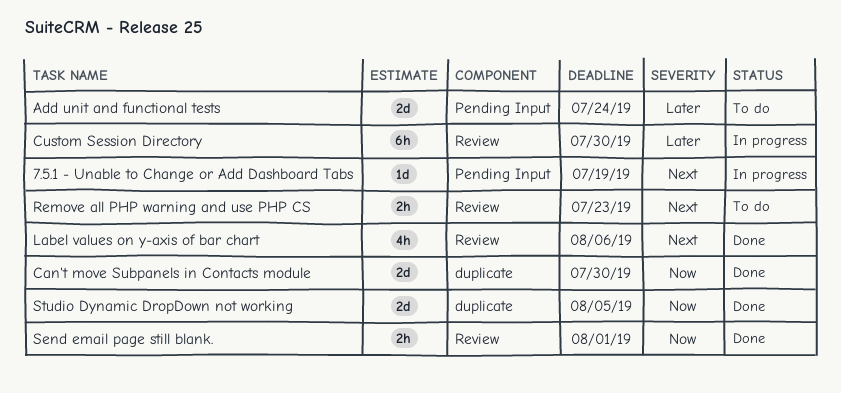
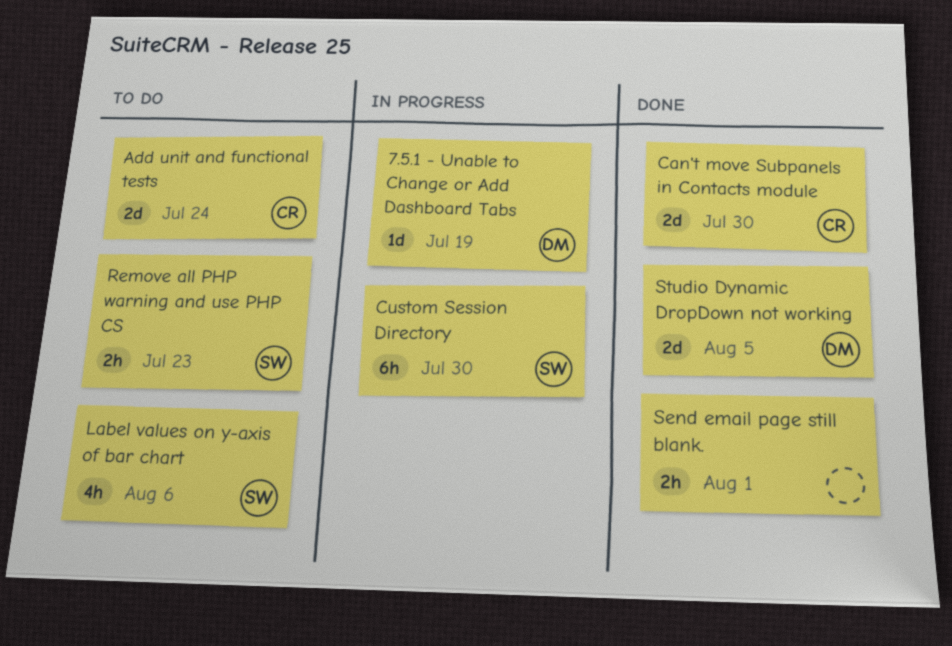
Label values on y-axis of bar chart, status: Done -> To do

